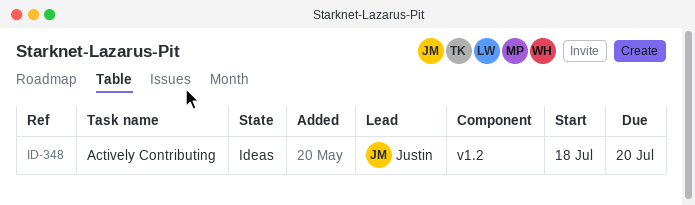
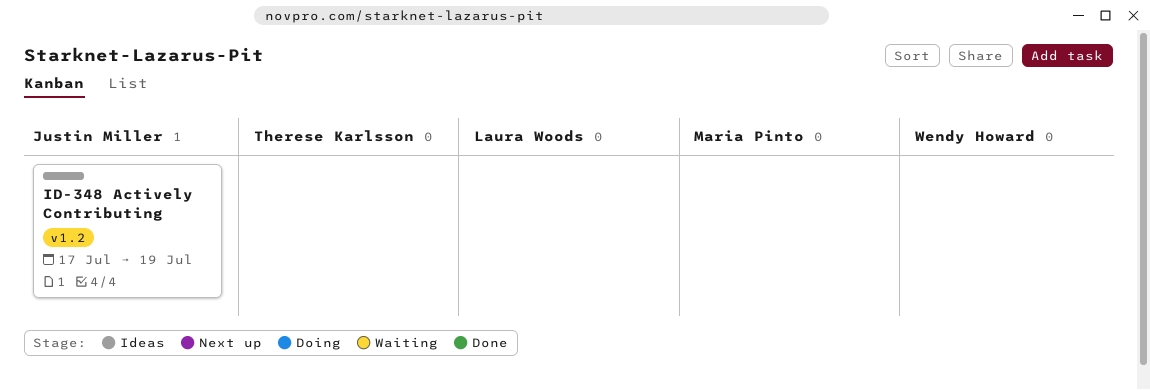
ID-348, start: Jul 18 -> Jul 17
ID-348, due: Jul 20 -> Jul 19

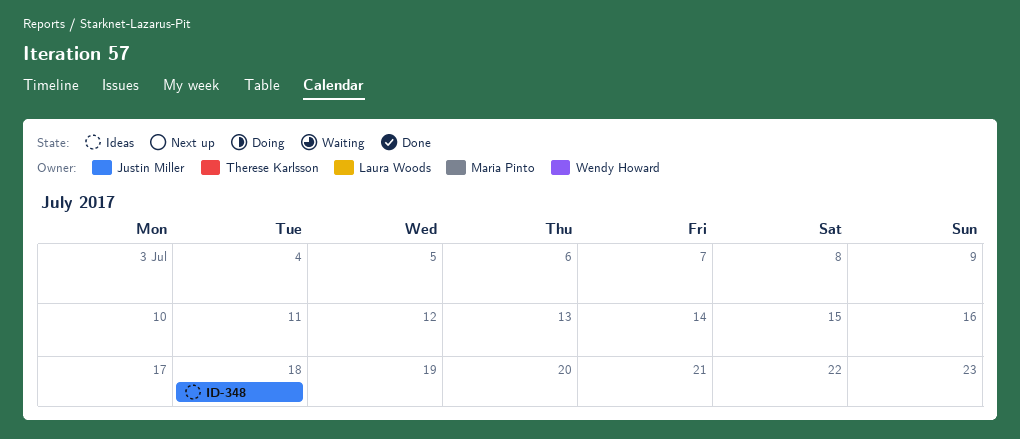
ID-348, start: Jul 17 -> Jul 18
ID-348, due: Jul 19 -> Jul 18

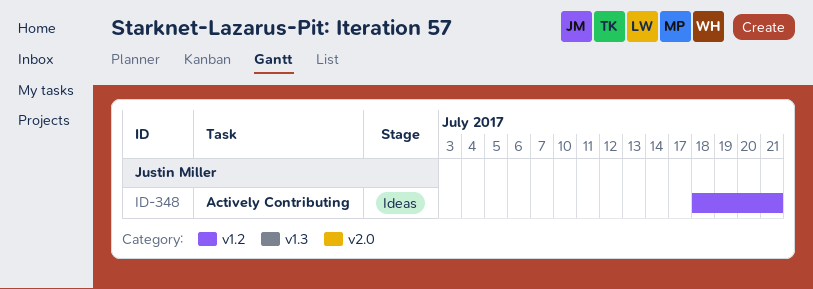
ID-348, due: Jul 18 -> Jul 21

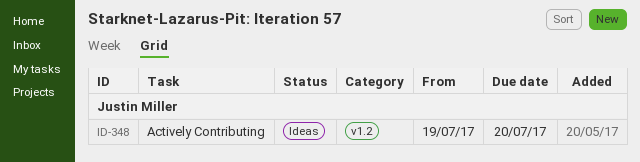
ID-348, start: Jul 18 -> Jul 19
ID-348, due: Jul 21 -> Jul 20

